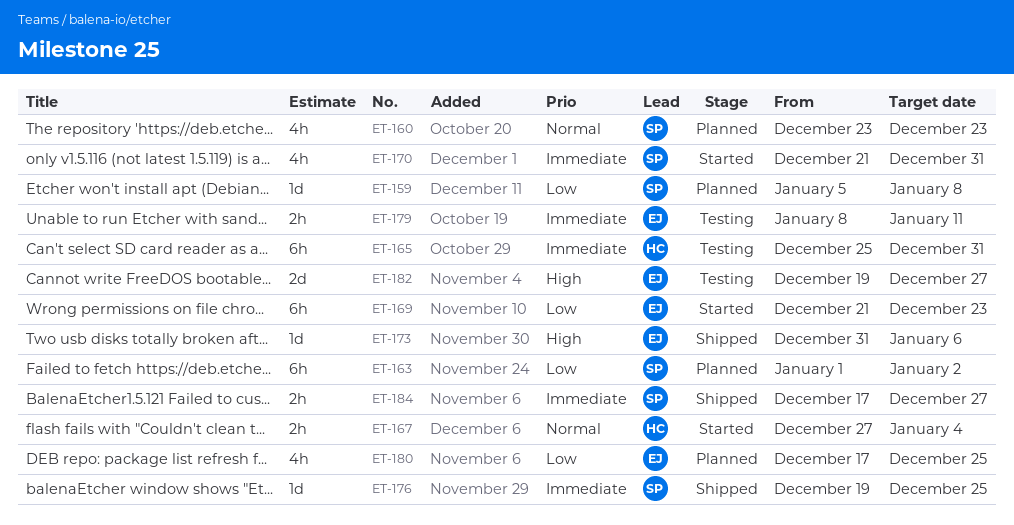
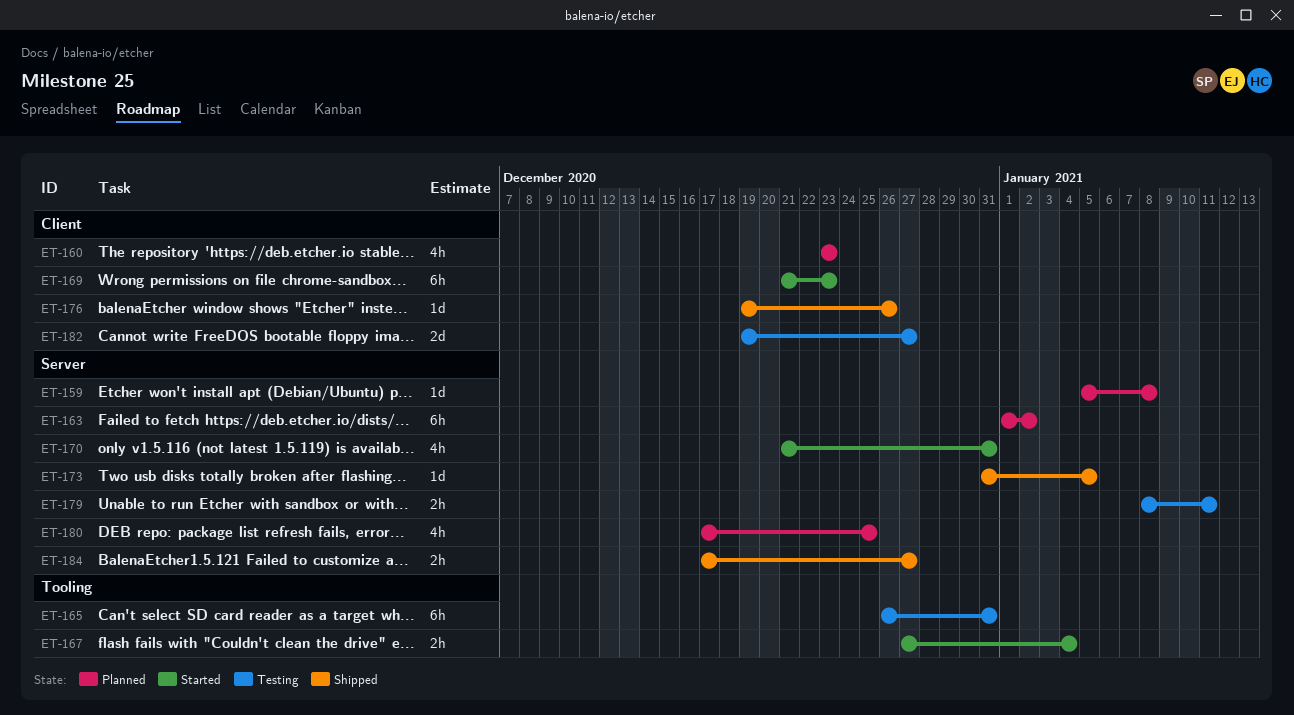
ET-165, start: Dec 25 -> Dec 26
ET-173, due: Jan 6 -> Jan 5
ET-176, due: Dec 25 -> Dec 26

